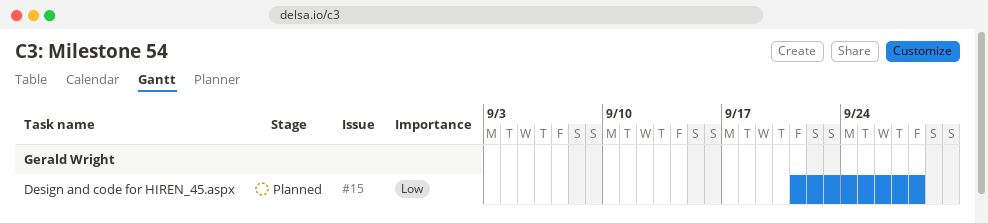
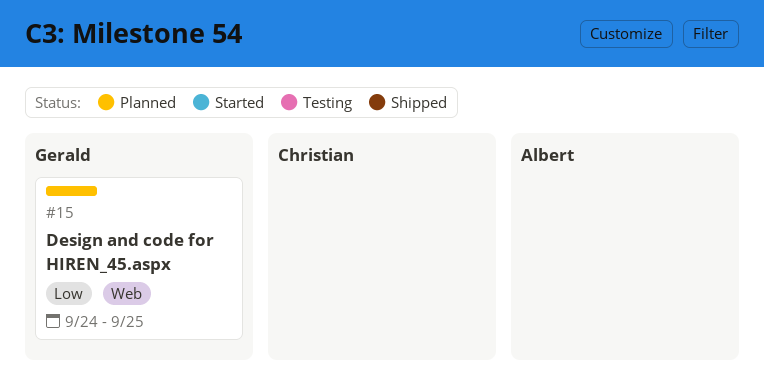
#15, start: Sep 21 -> Sep 24
#15, due: Sep 28 -> Sep 25

